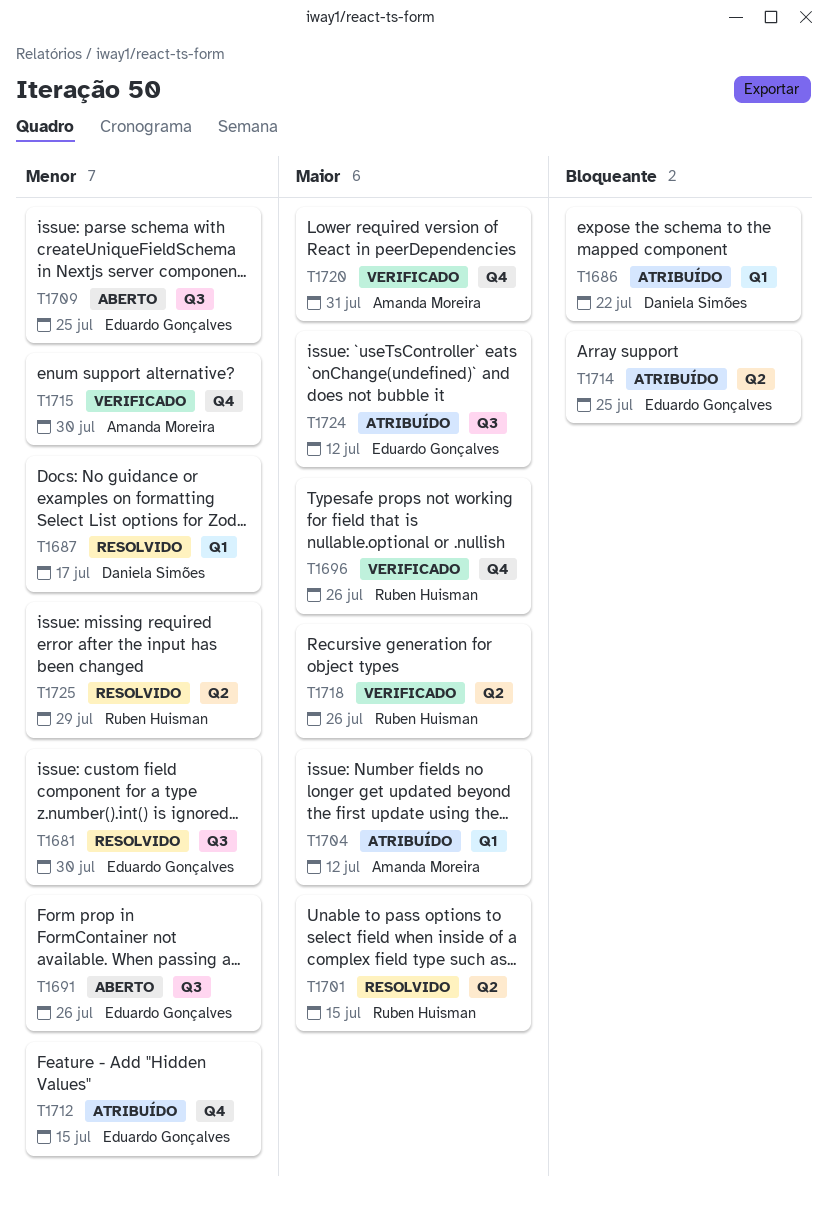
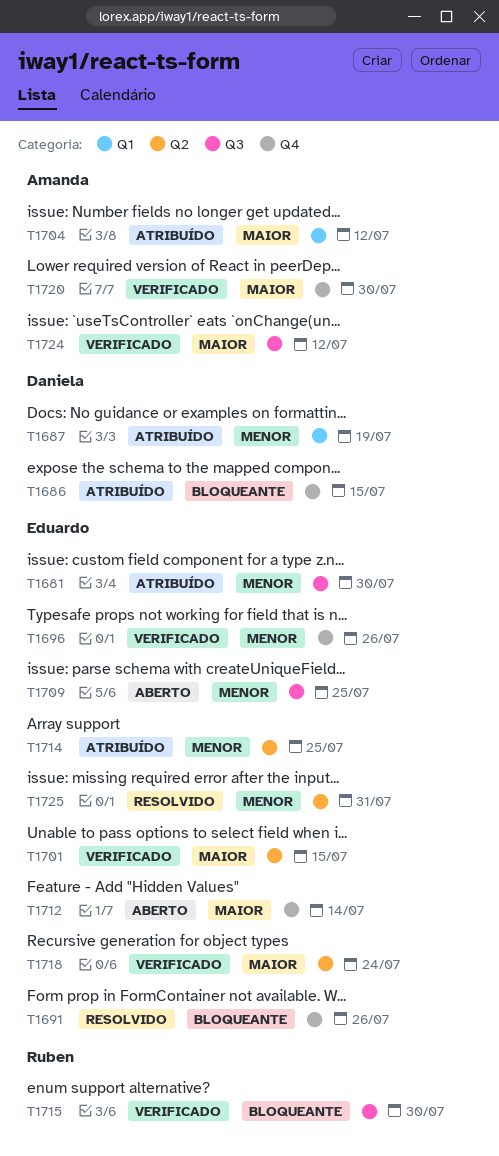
T1681, status: Resolvido -> Atribuído
T1686, label: Q1 -> Q4
T1686, due: Jul 22 -> Jul 15
T1687, status: Resolvido -> Atribuído
T1687, due: Jul 17 -> Jul 19
T1691, status: Aberto -> Resolvido
T1691, priority: Menor -> Bloqueante
T1691, label: Q3 -> Q4
T1696, owner: Ruben Huisman -> Eduardo Gonçalves
T1696, priority: Maior -> Menor
T1701, status: Resolvido -> Verificado
T1701, owner: Ruben Huisman -> Eduardo Gonçalves
T1712, status: Atribuído -> Aberto
T1712, priority: Menor -> Maior
T1712, due: Jul 15 -> Jul 14
T1714, priority: Bloqueante -> Menor
T1715, owner: Amanda Moreira -> Ruben Huisman
T1715, priority: Menor -> Bloqueante
T1715, label: Q4 -> Q3
T1718, owner: Ruben Huisman -> Eduardo Gonçalves
T1718, due: Jul 26 -> Jul 24
T1720, due: Jul 31 -> Jul 30
T1724, status: Atribuído -> Verificado
T1724, owner: Eduardo Gonçalves -> Amanda Moreira
T1725, owner: Ruben Huisman -> Eduardo Gonçalves
T1725, due: Jul 29 -> Jul 31

